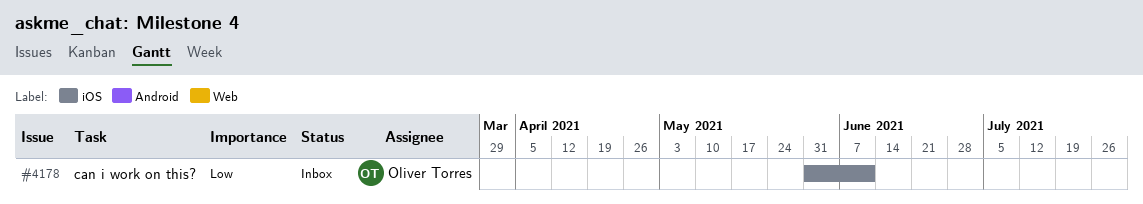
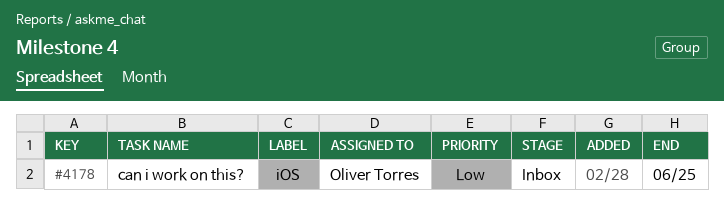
#4178, due: Jun 11 -> Jun 25

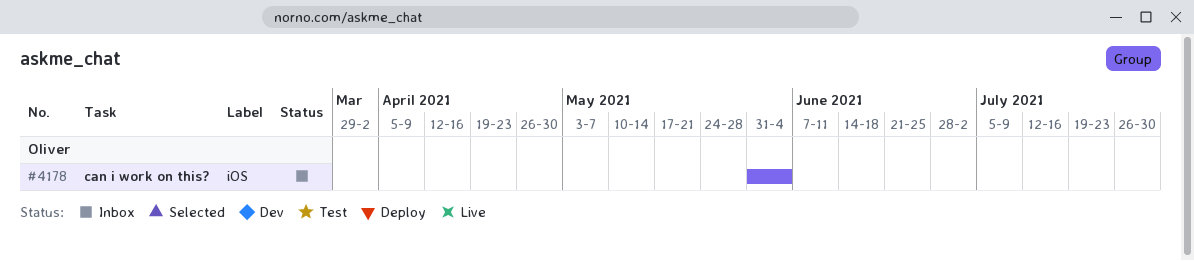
#4178, due: Jun 25 -> Jun 4

